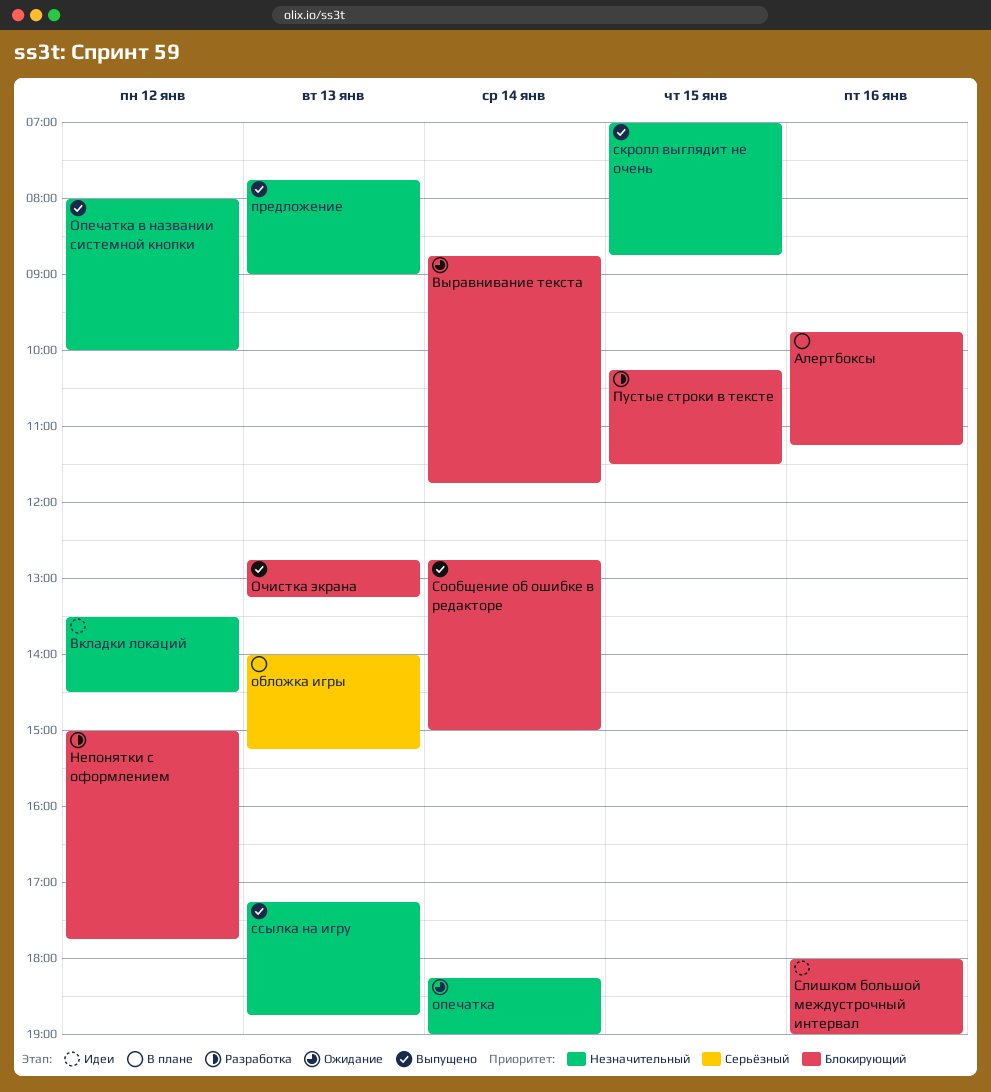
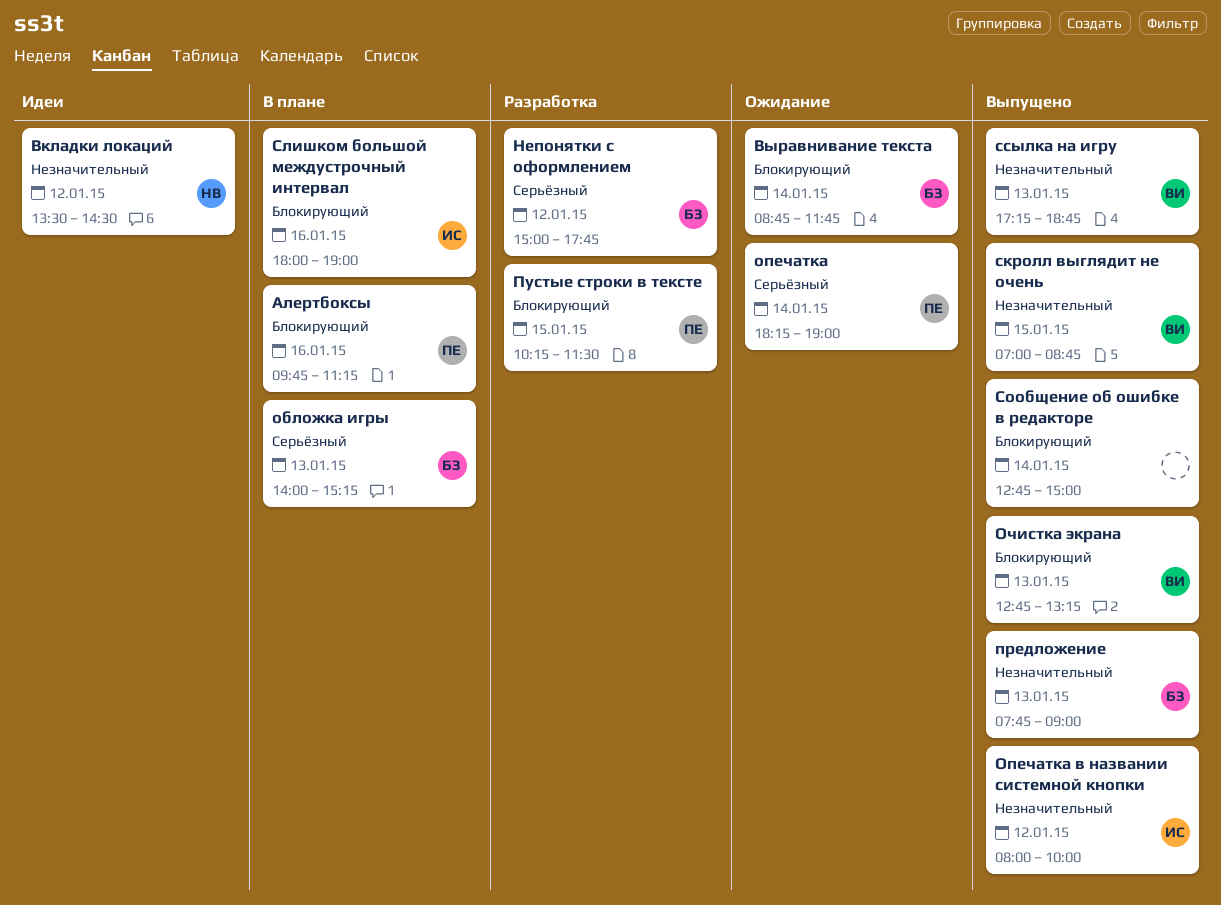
Непонятки с оформлением, priority: Блокирующий -> Серьёзный
опечатка, priority: Незначительный -> Серьёзный
Слишком большой междустрочный интервал, status: Идеи -> В плане

